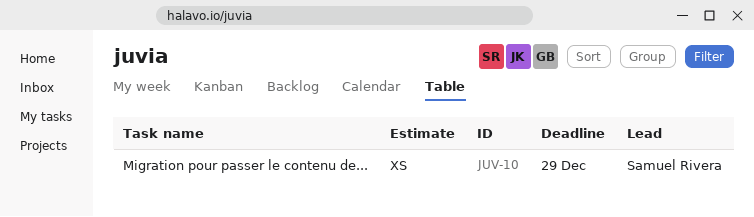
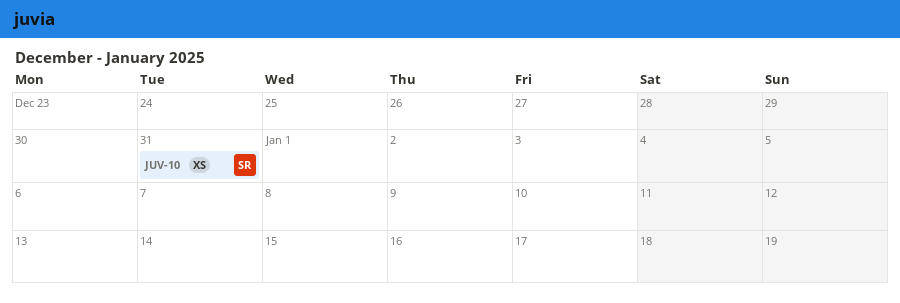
JUV-10, due: Dec 29 -> Dec 31

